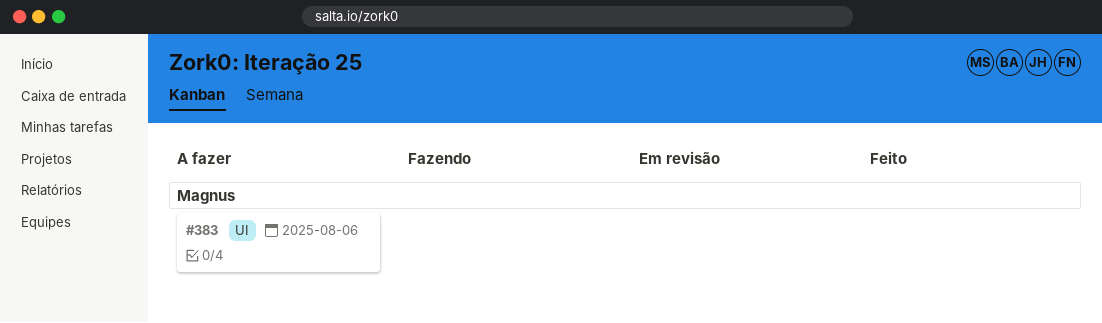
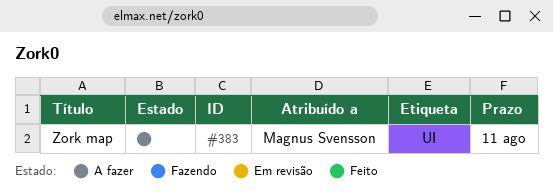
#383, due: Aug 6 -> Aug 11

